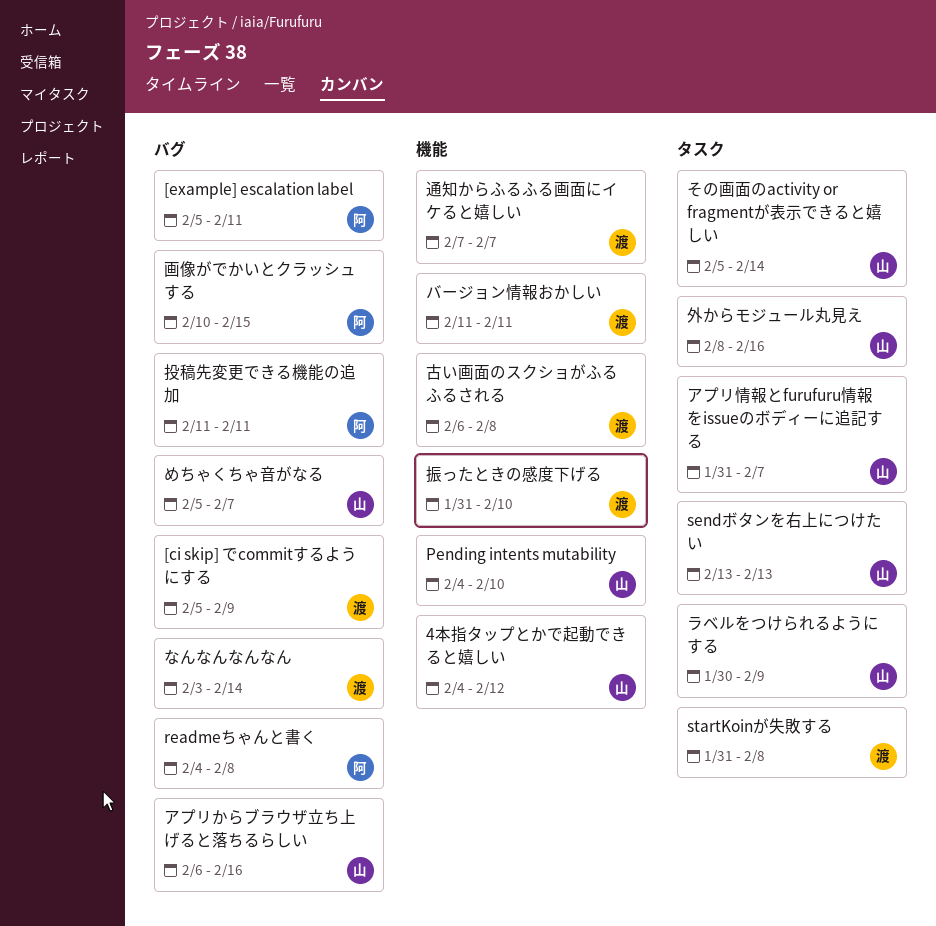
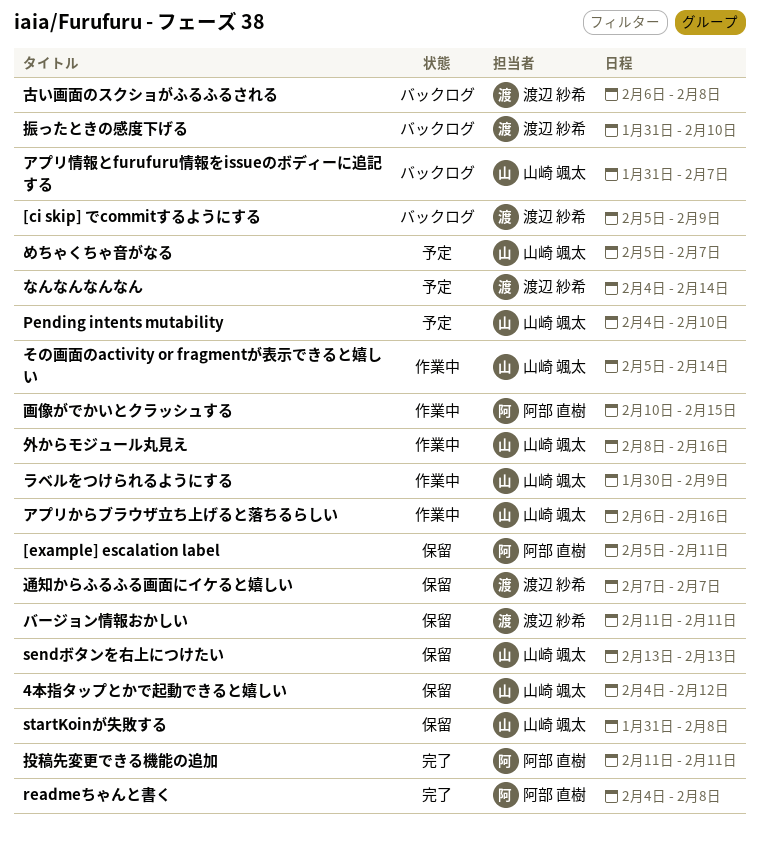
startKoinが失敗する, owner: 渡辺 紗希 -> 山崎 颯太
なんなんなんなん, start: Feb 3 -> Feb 4

